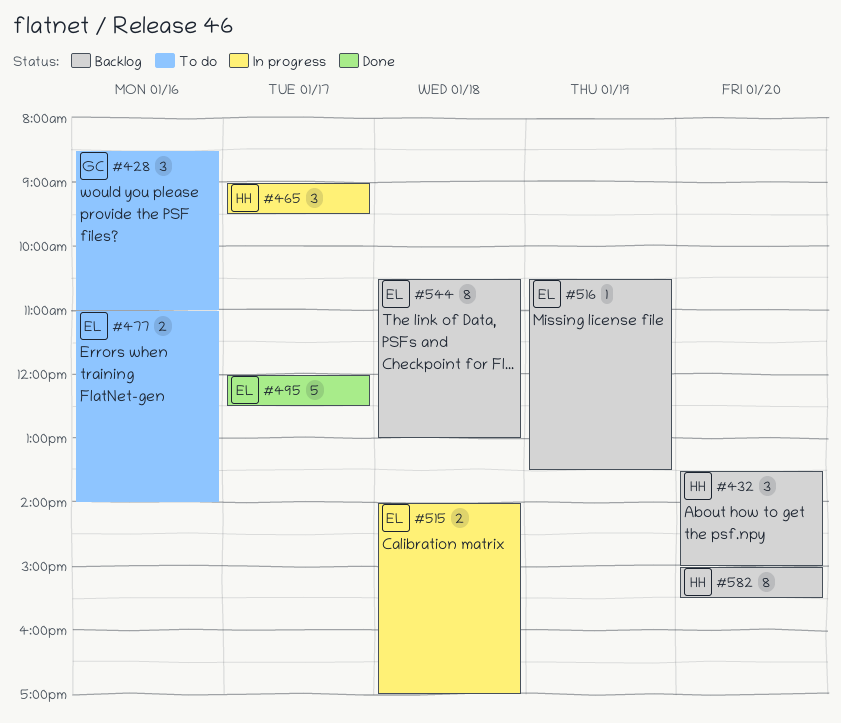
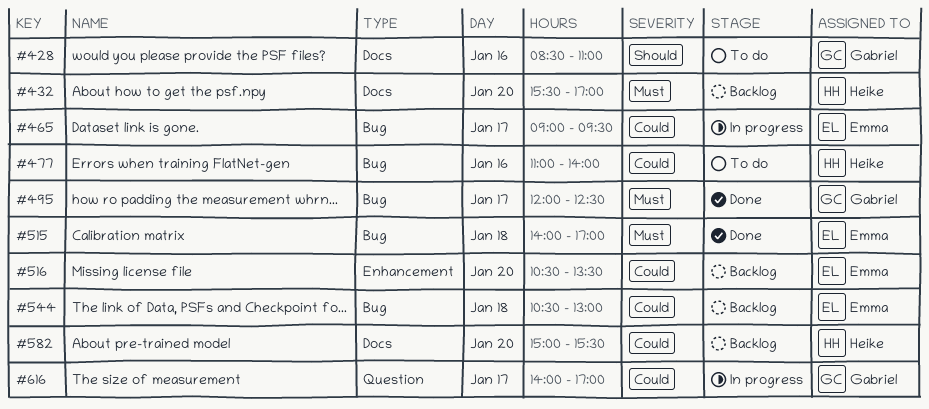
#432, begins: 13:30 -> 15:30
#432, ends: 15:00 -> 17:00
#465, owner: Heike -> Emma
#477, owner: Emma -> Heike
#495, owner: Emma -> Gabriel
#515, status: In progress -> Done
#516, day: Jan 19 -> Jan 20
#616: none -> present

